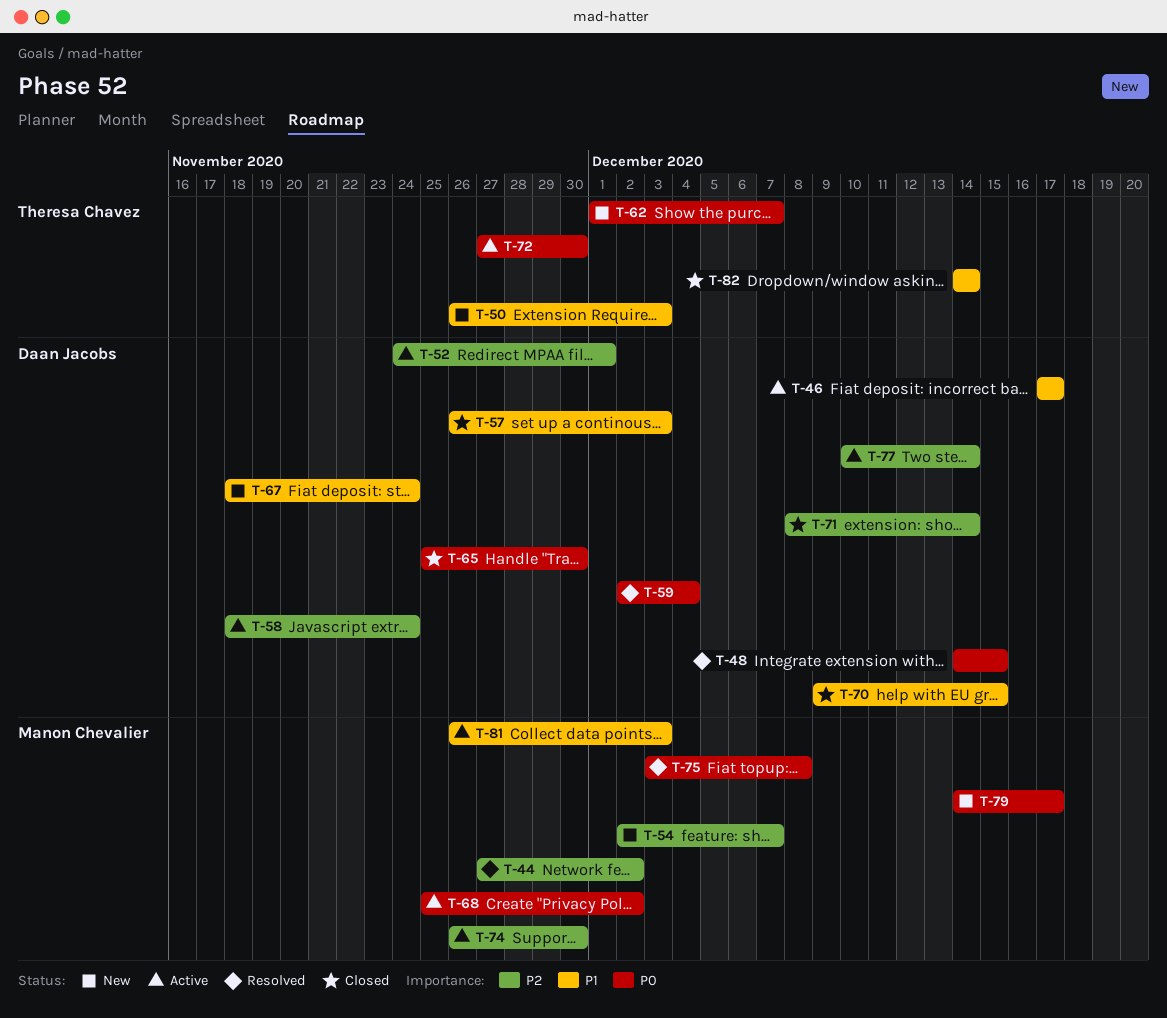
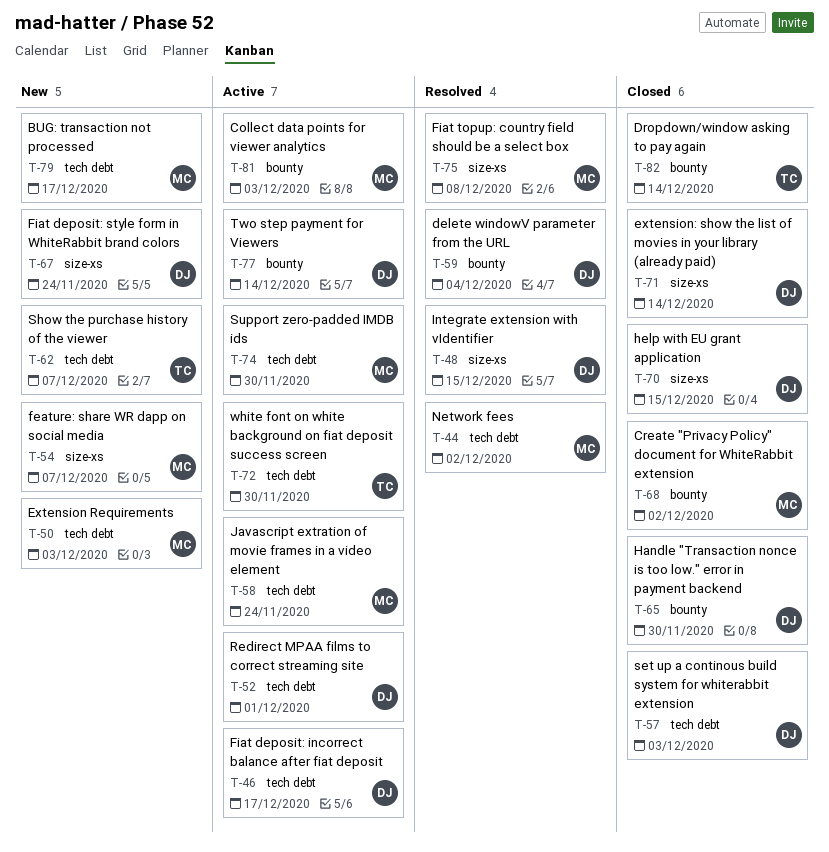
T-50, owner: Theresa Chavez -> Manon Chevalier
T-58, owner: Daan Jacobs -> Manon Chevalier
T-68, status: Active -> Closed

